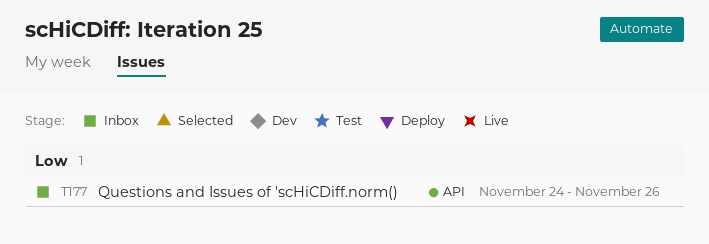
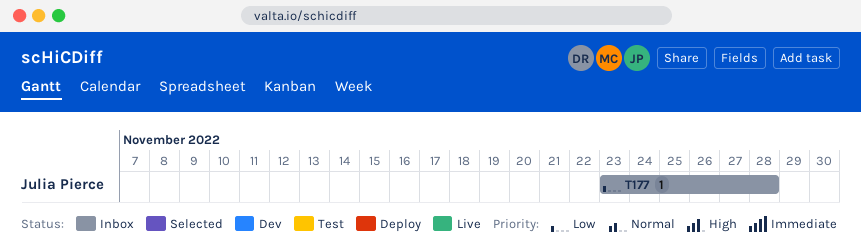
T177, start: Nov 24 -> Nov 23
T177, due: Nov 26 -> Nov 28

